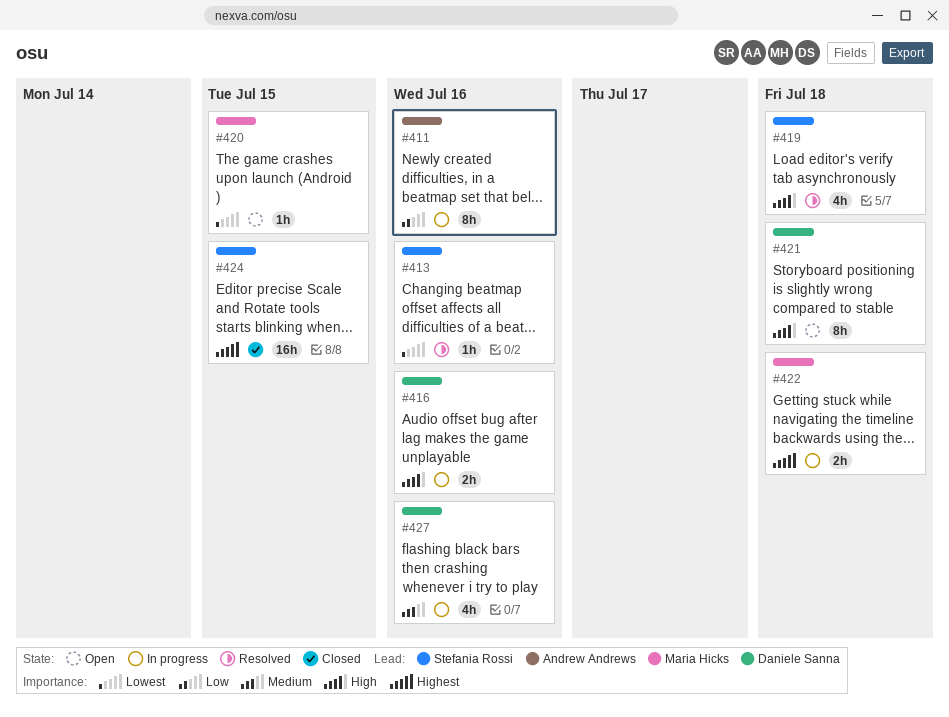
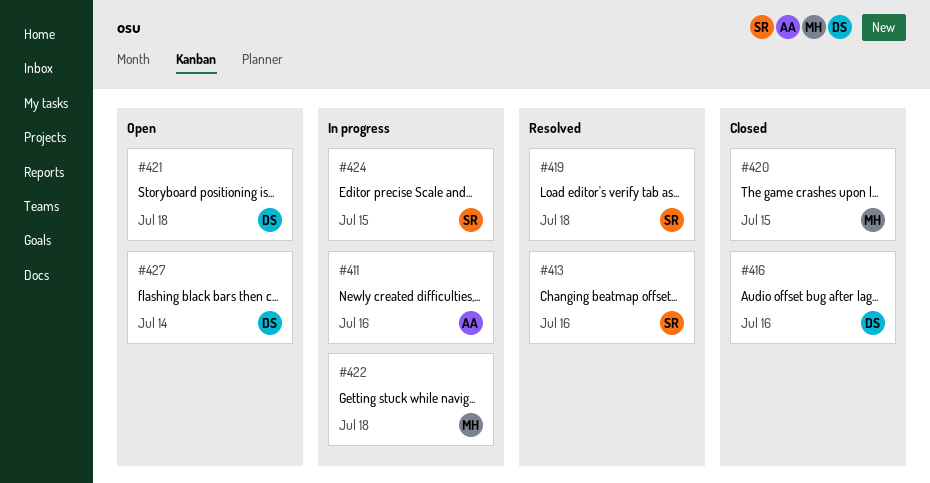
#416, status: In progress -> Closed
#420, status: Open -> Closed
#424, status: Closed -> In progress
#427, status: In progress -> Open
#427, due: Jul 16 -> Jul 14

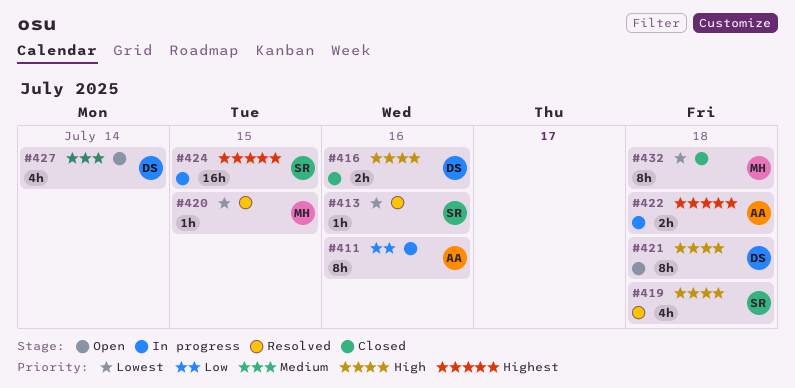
#420, status: Closed -> Resolved
#422, owner: MH -> AA
#432: none -> present

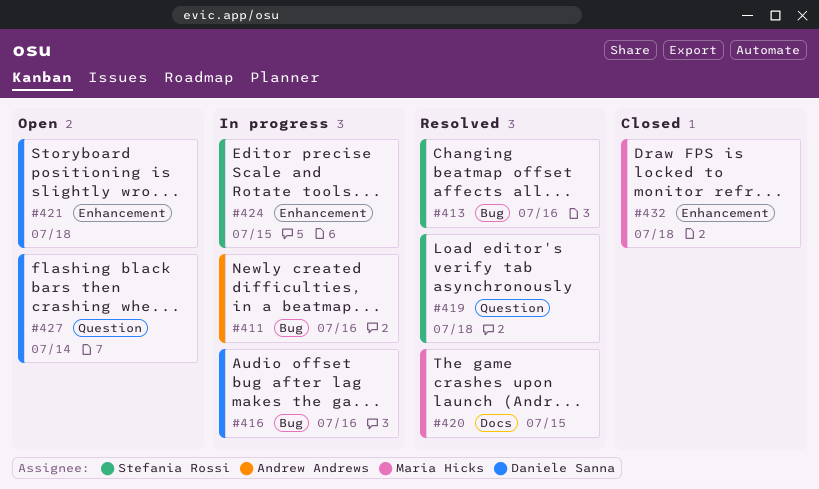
#416, status: Closed -> In progress
#422: present -> none

